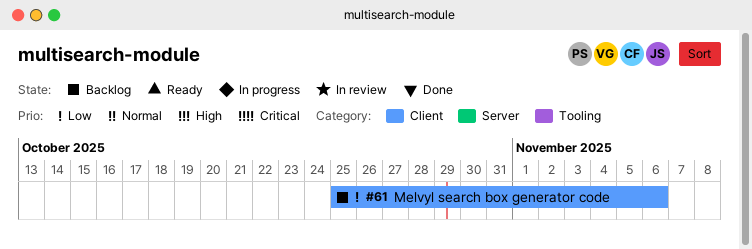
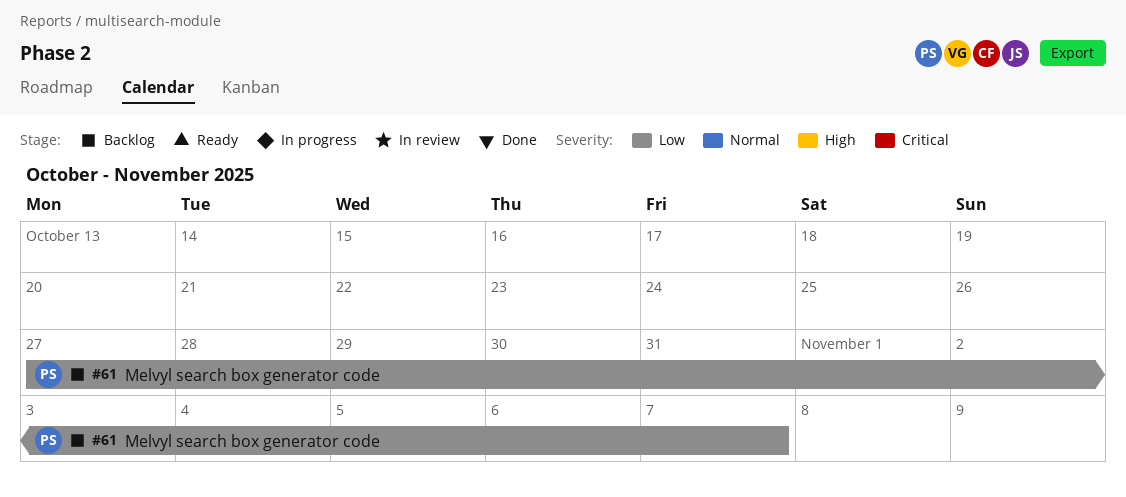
#61, start: Oct 25 -> Oct 27
#61, due: Nov 6 -> Nov 7

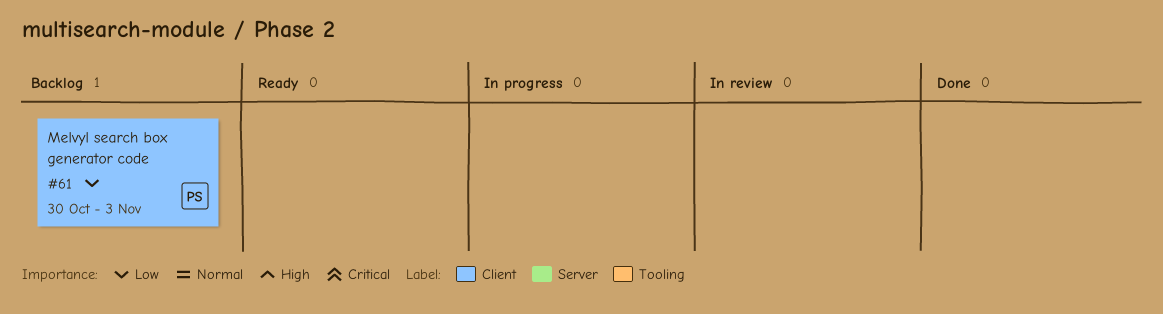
#61, start: Oct 27 -> Oct 30
#61, due: Nov 7 -> Nov 3

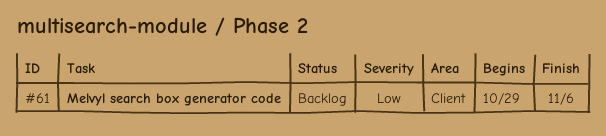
#61, start: Oct 30 -> Oct 29
#61, due: Nov 3 -> Nov 6

